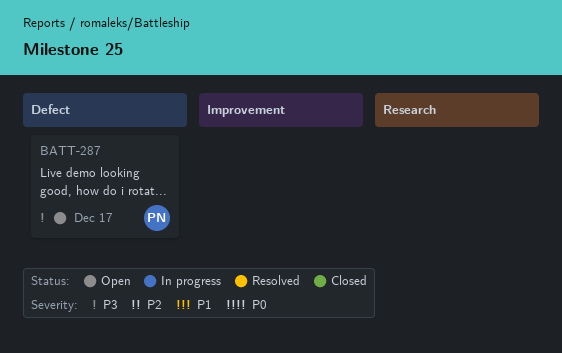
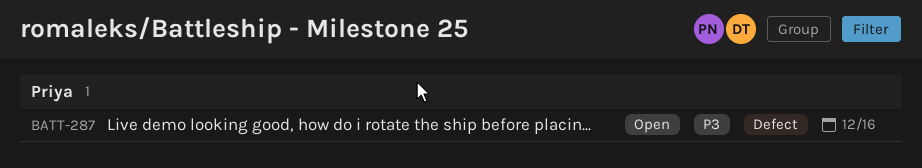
BATT-287, due: Dec 17 -> Dec 16

